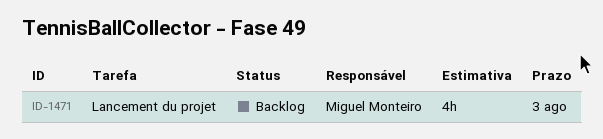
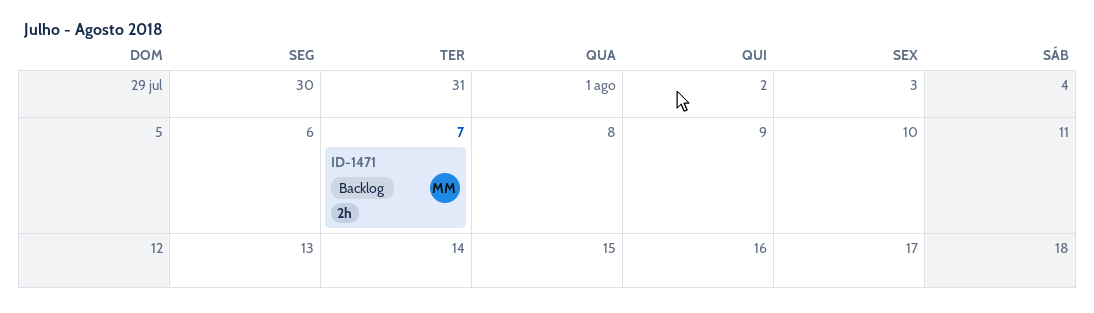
ID-1471, estimate: 4h -> 2h
ID-1471, due: Aug 3 -> Aug 7

